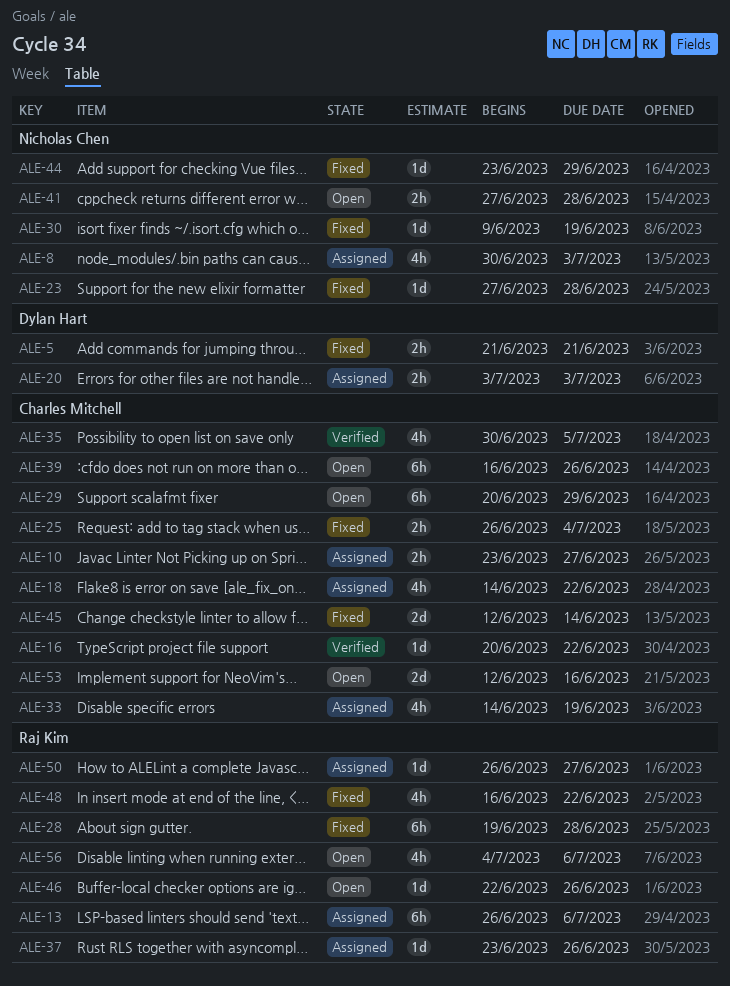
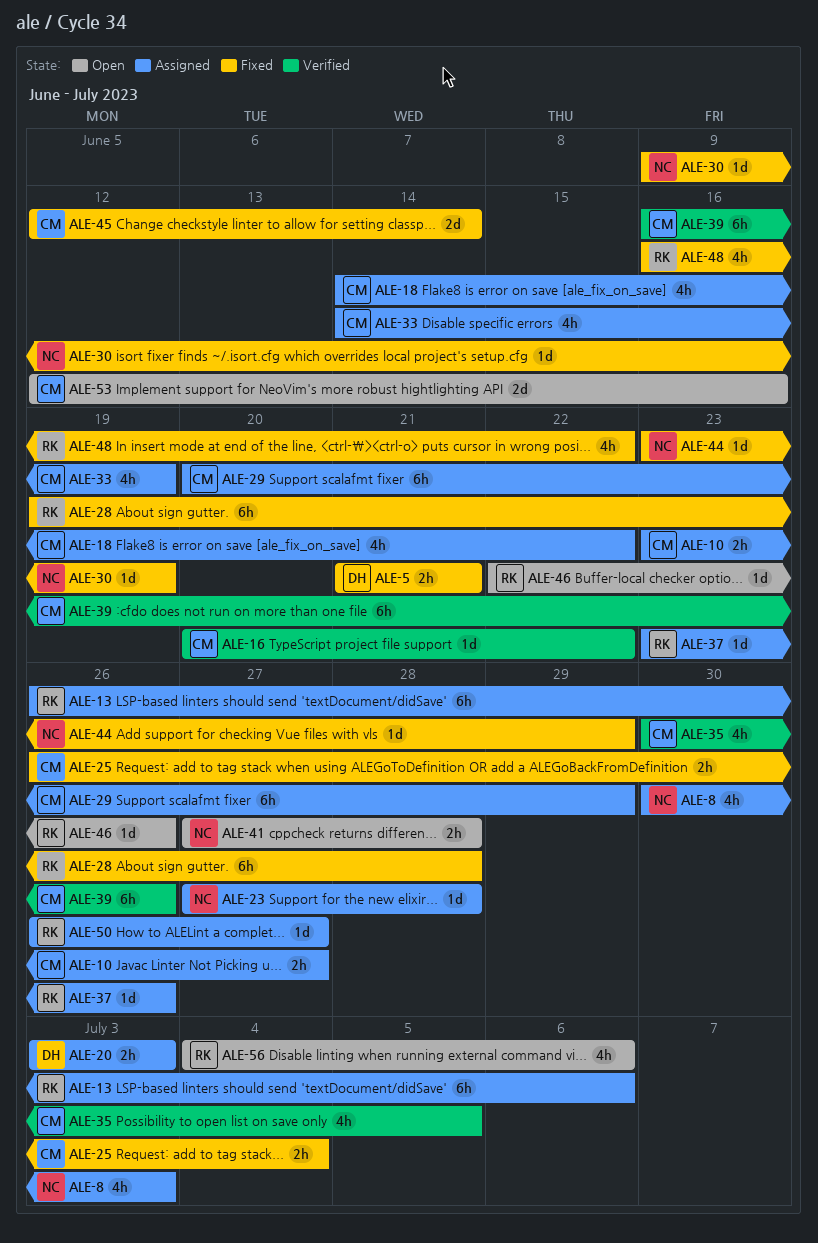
ALE-23, status: Fixed -> Assigned
ALE-29, status: Open -> Assigned
ALE-39, status: Open -> Verified

